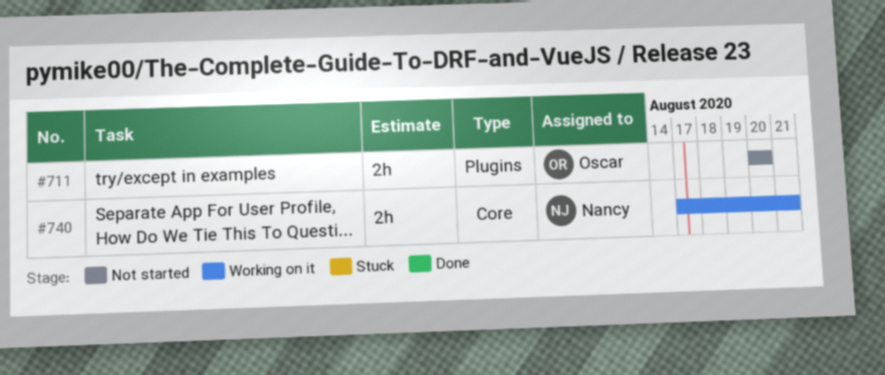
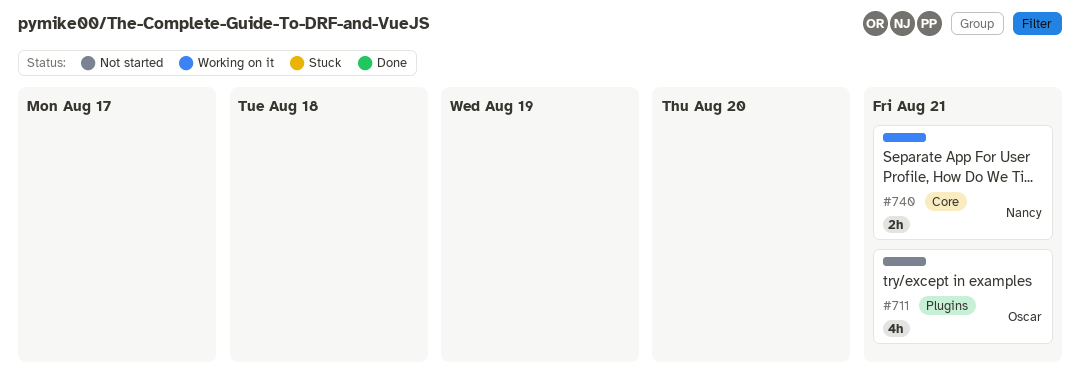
#711, estimate: 2h -> 4h
#711, due: Aug 20 -> Aug 21

